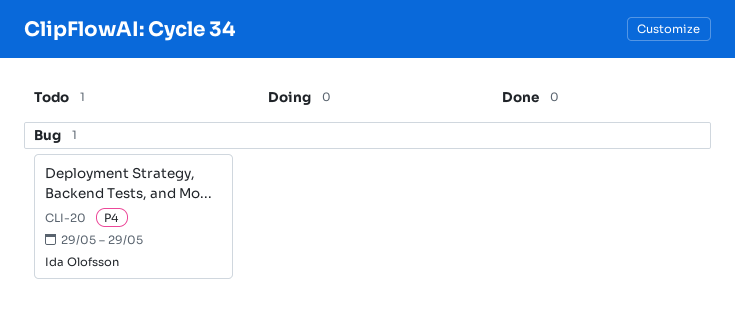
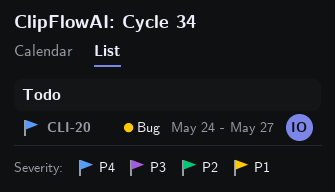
CLI-20, start: May 29 -> May 24
CLI-20, due: May 29 -> May 27

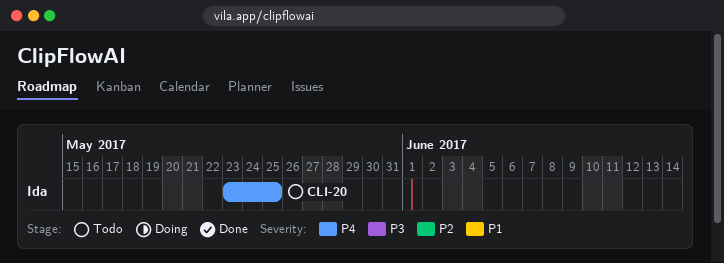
CLI-20, start: May 24 -> May 23
CLI-20, due: May 27 -> May 25

